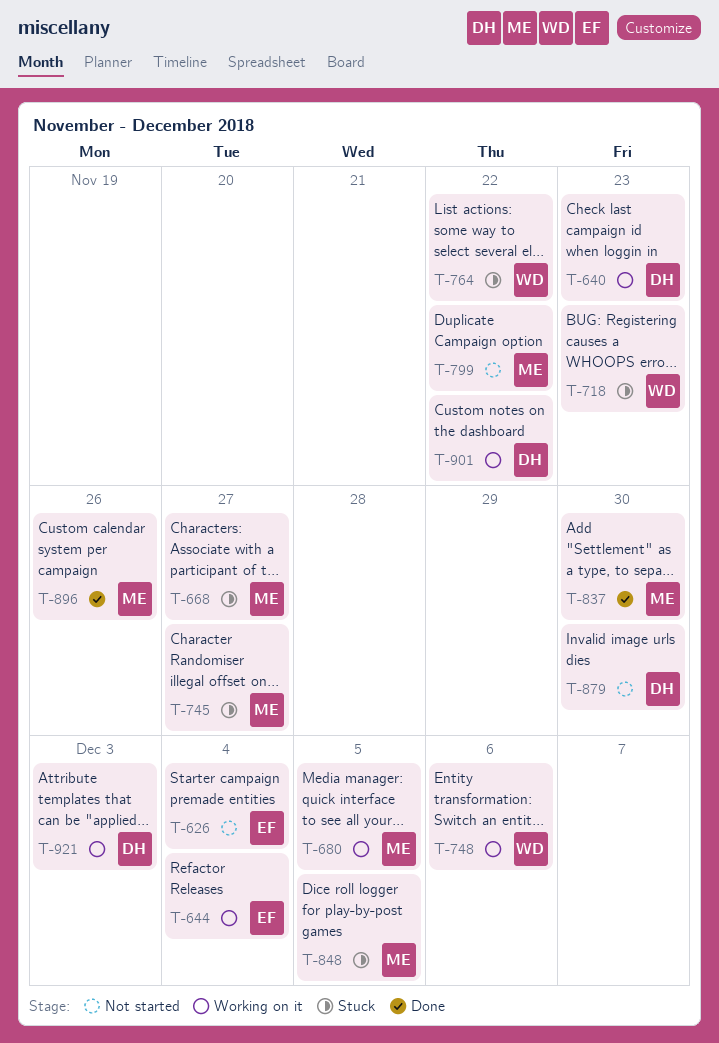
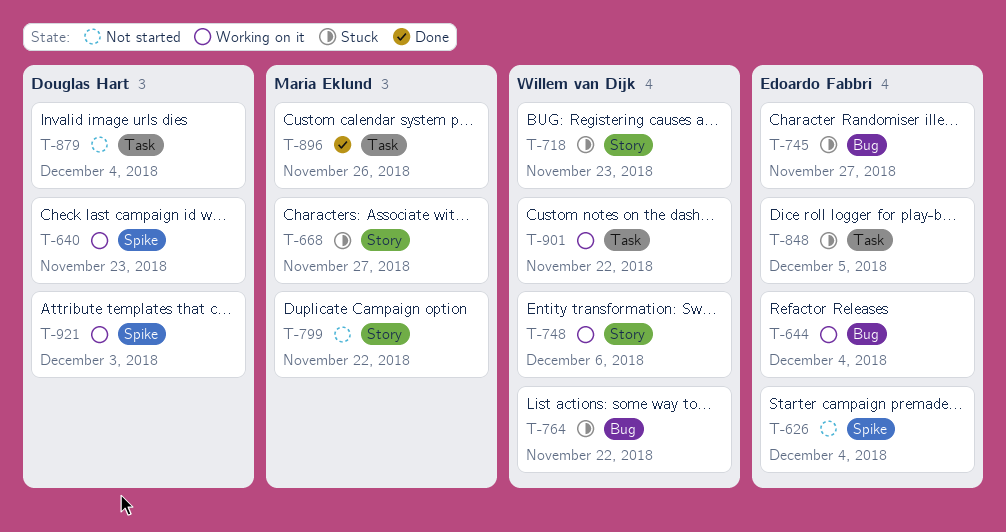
T-680: present -> none
T-745, owner: Maria Eklund -> Edoardo Fabbri
T-837: present -> none
T-848, owner: Maria Eklund -> Edoardo Fabbri
T-879, due: Nov 30 -> Dec 4
T-901, owner: Douglas Hart -> Willem van Dijk

